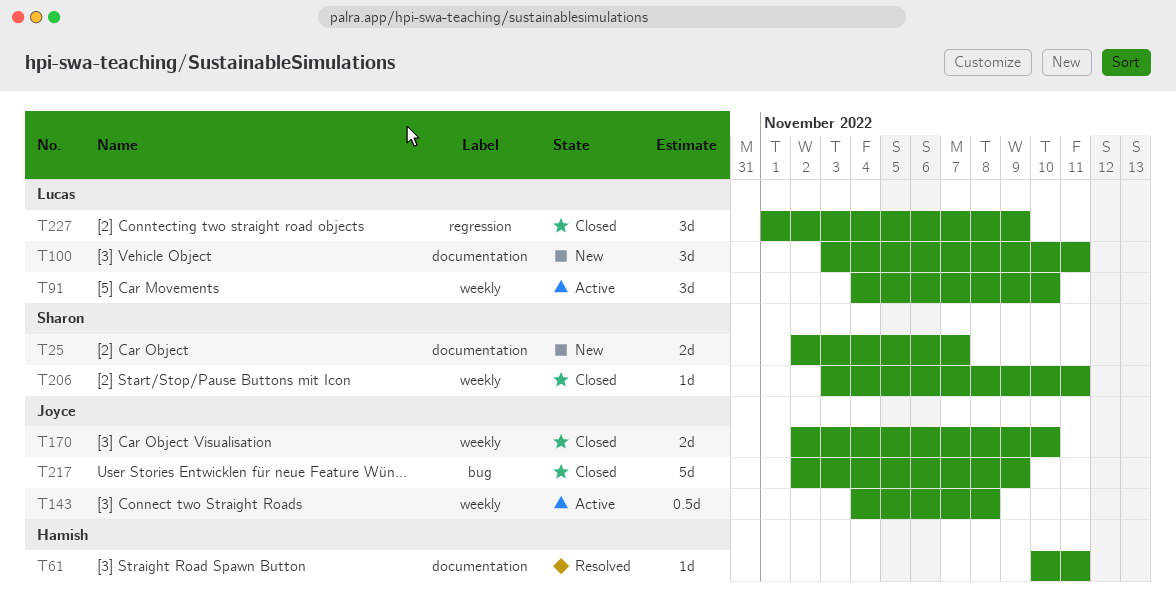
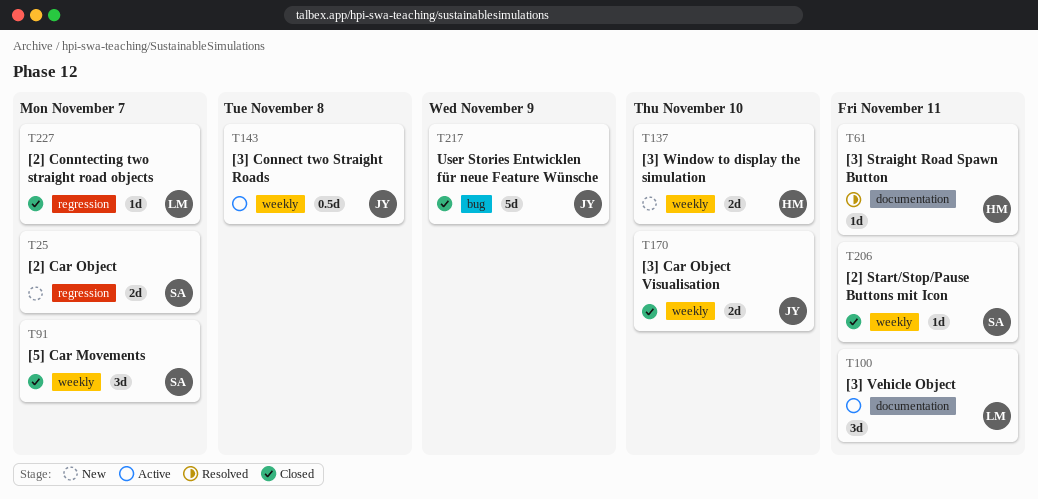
T25, label: documentation -> regression
T91, status: Active -> Closed
T91, owner: Lucas -> Sharon
T91, due: Nov 10 -> Nov 7
T100, status: New -> Active
T137: none -> present
T227, estimate: 3d -> 1d
T227, due: Nov 9 -> Nov 7

